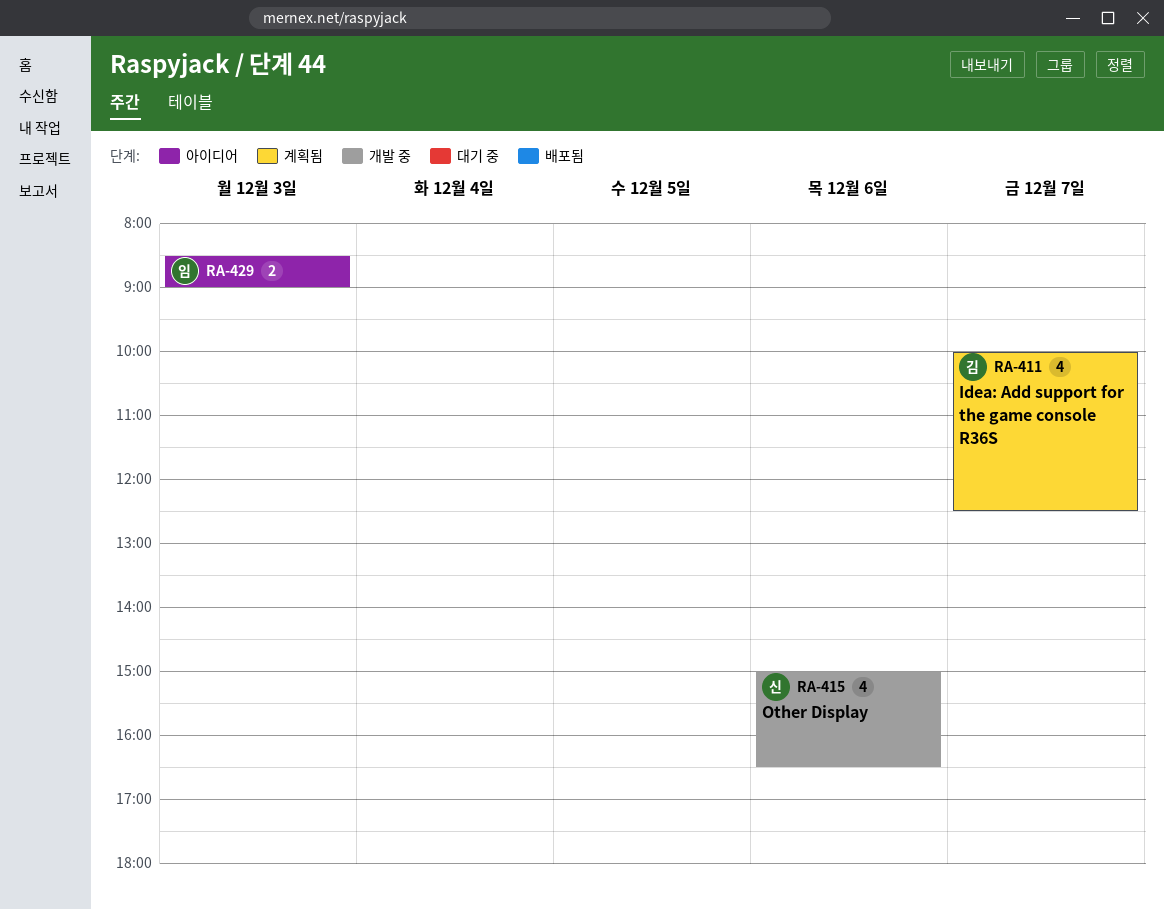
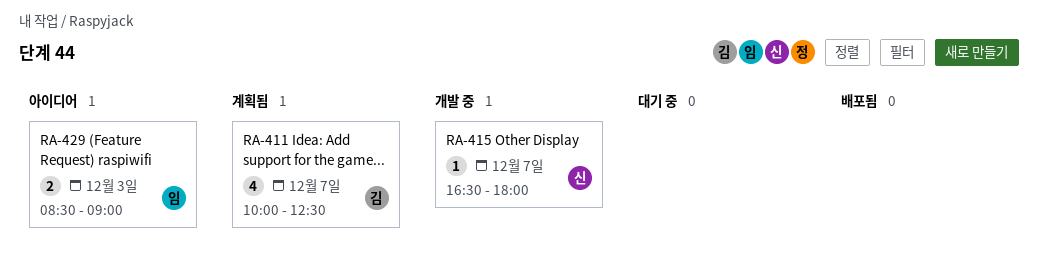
RA-415, estimate: 4 -> 1
RA-415, day: Dec 6 -> Dec 7
RA-415, begins: 15:00 -> 16:30
RA-415, ends: 16:30 -> 18:00

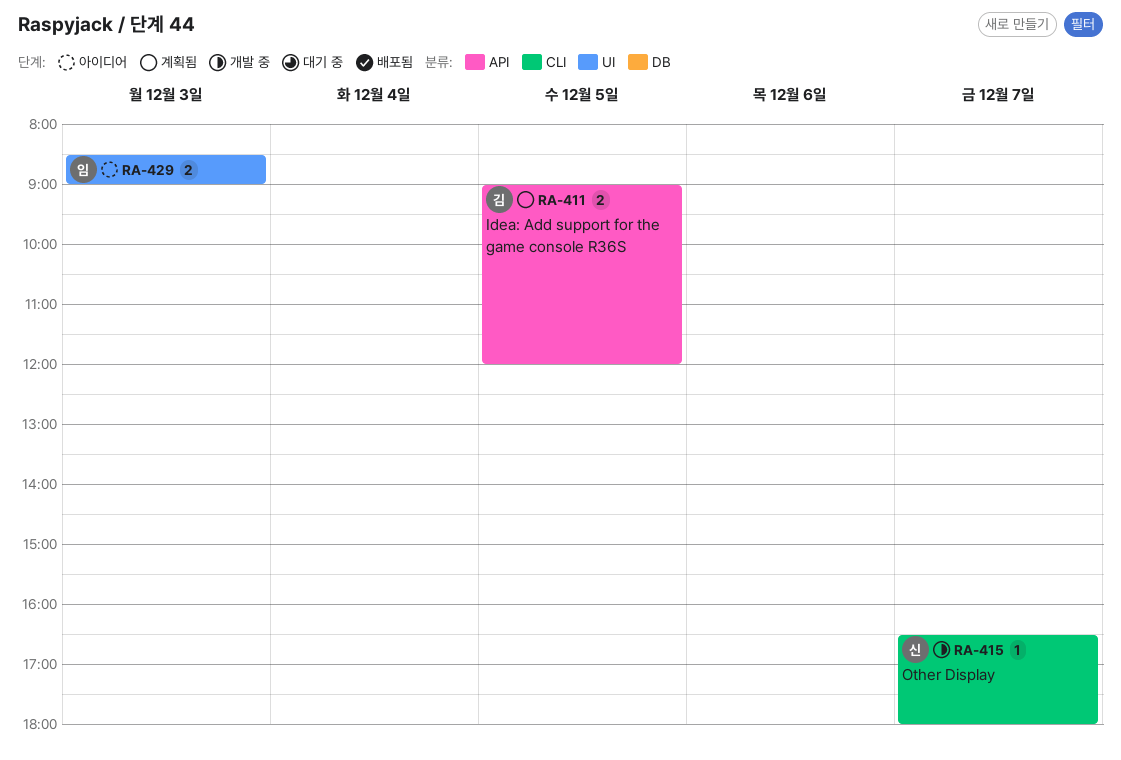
RA-411, estimate: 4 -> 2
RA-411, day: Dec 7 -> Dec 5
RA-411, begins: 10:00 -> 09:00
RA-411, ends: 12:30 -> 12:00

